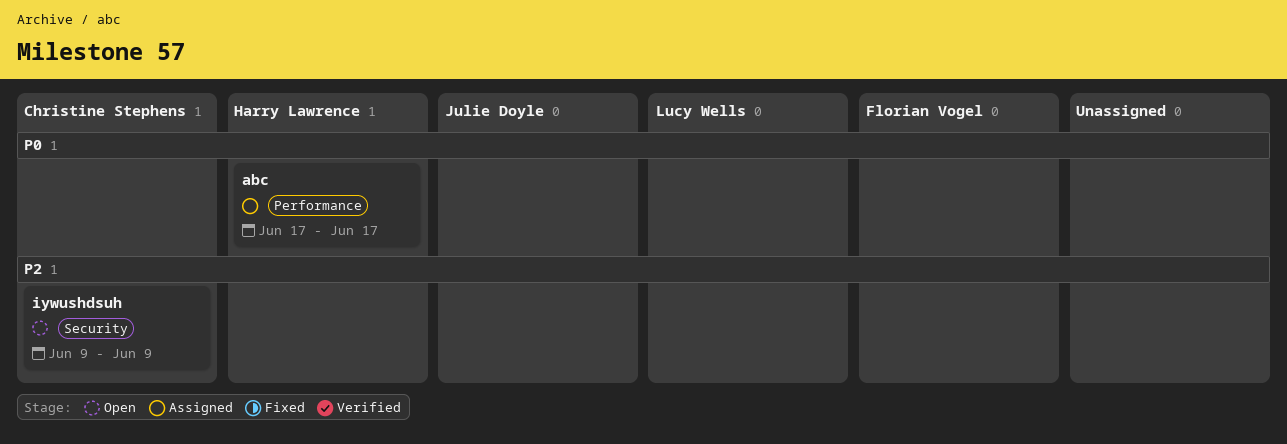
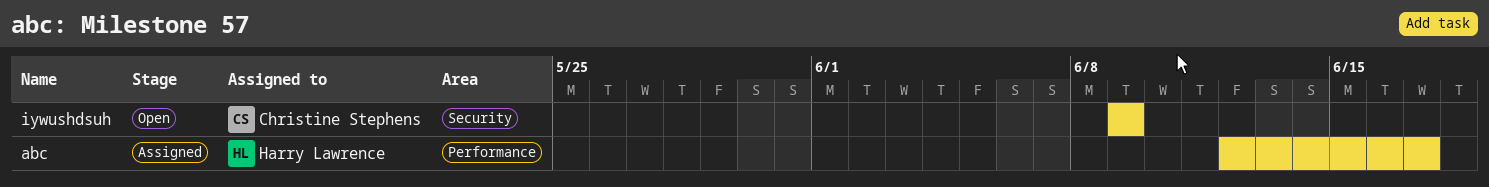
abc, start: Jun 17 -> Jun 12

